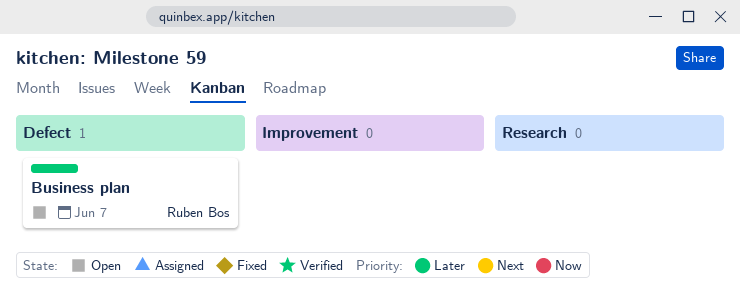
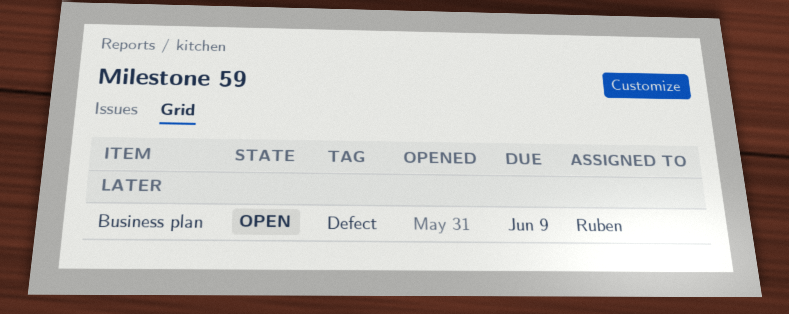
Business plan, due: Jun 7 -> Jun 9

